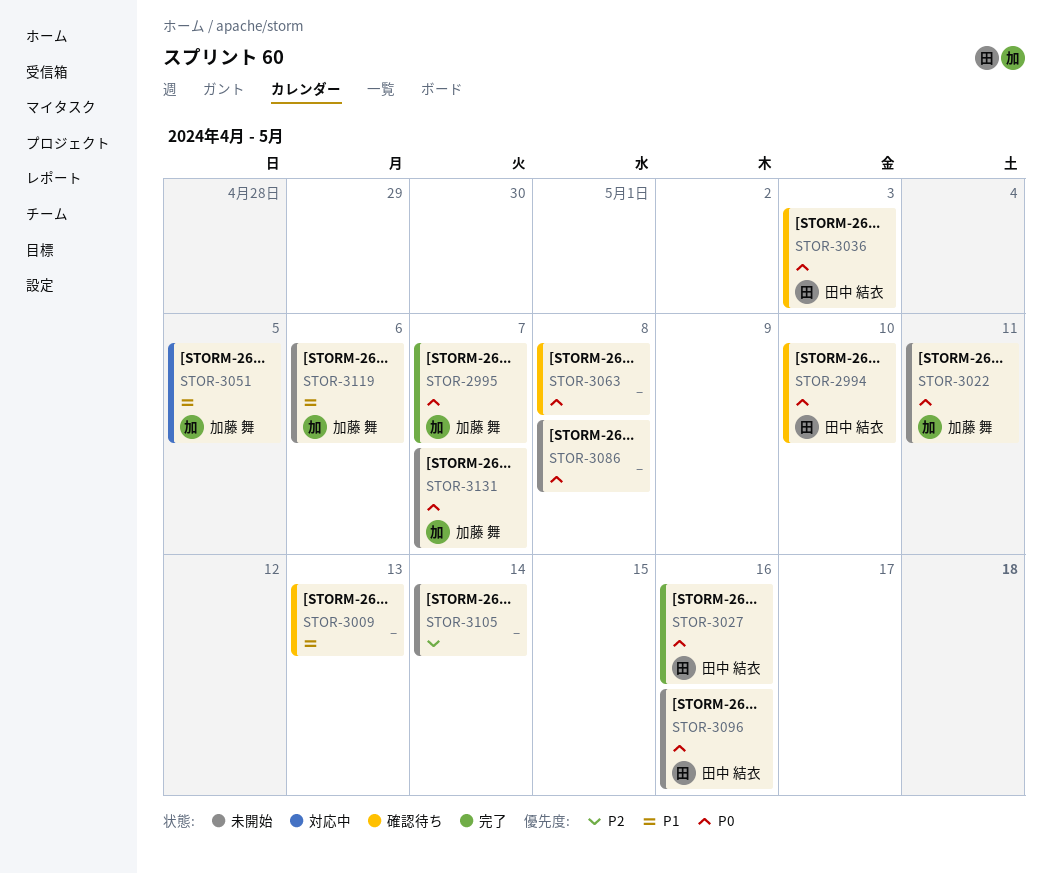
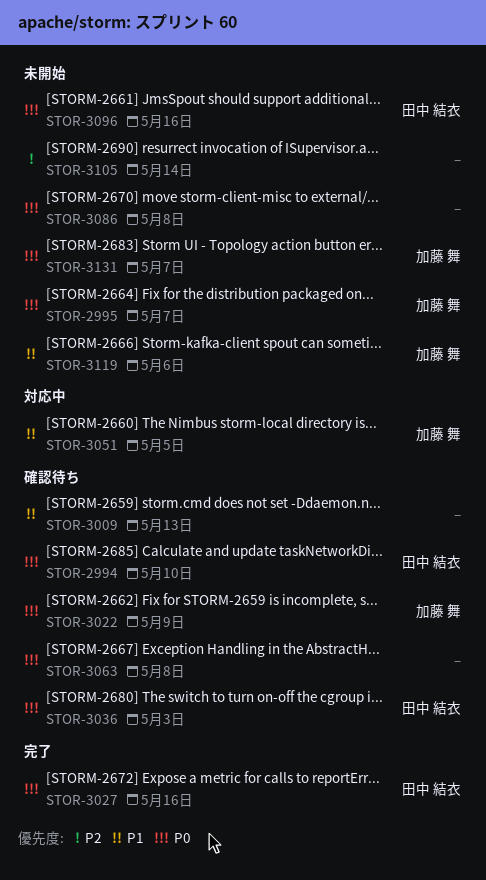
STOR-2995, status: 完了 -> 未開始
STOR-3022, status: 未開始 -> 確認待ち
STOR-3022, due: May 11 -> May 9

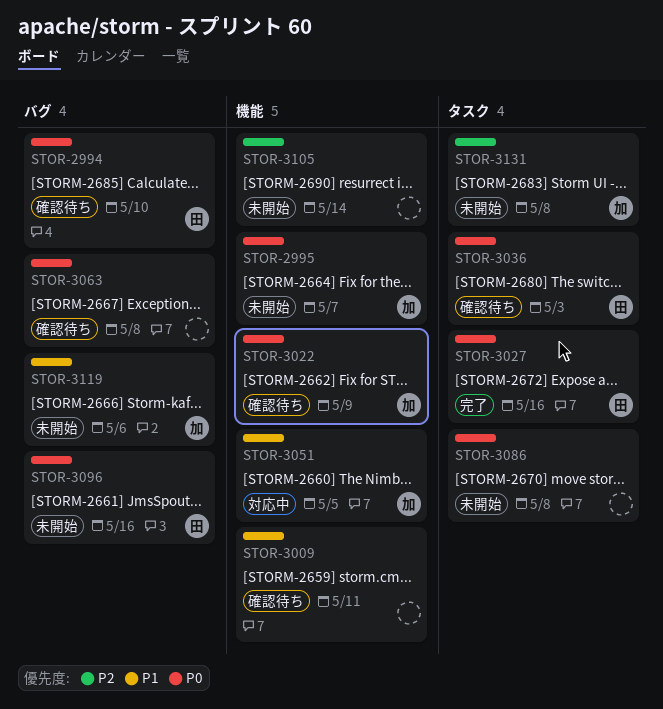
STOR-3009, due: May 13 -> May 11
STOR-3131, priority: P0 -> P2
STOR-3131, due: May 7 -> May 8

